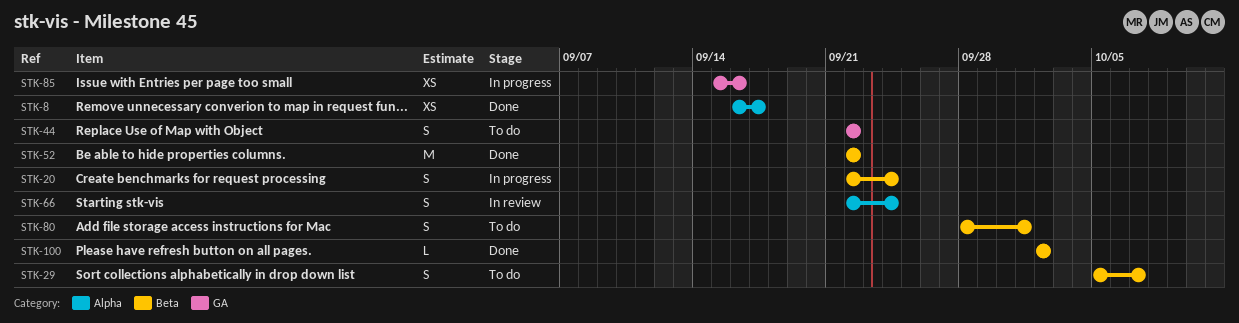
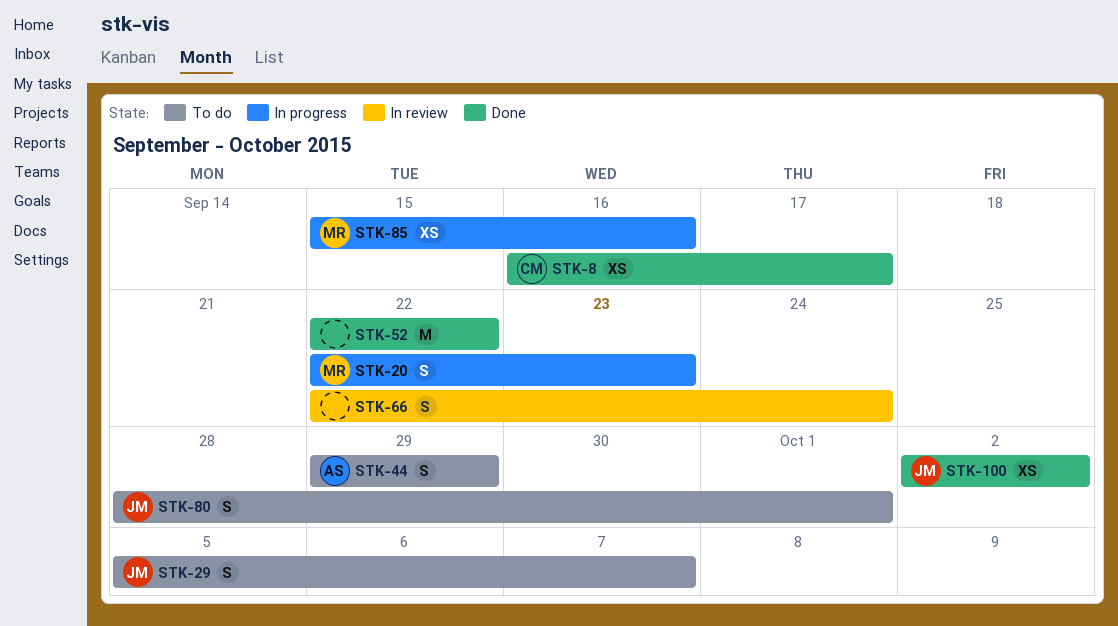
STK-20, due: Sep 24 -> Sep 23
STK-44, start: Sep 22 -> Sep 29
STK-44, due: Sep 22 -> Sep 29
STK-100, estimate: L -> XS

